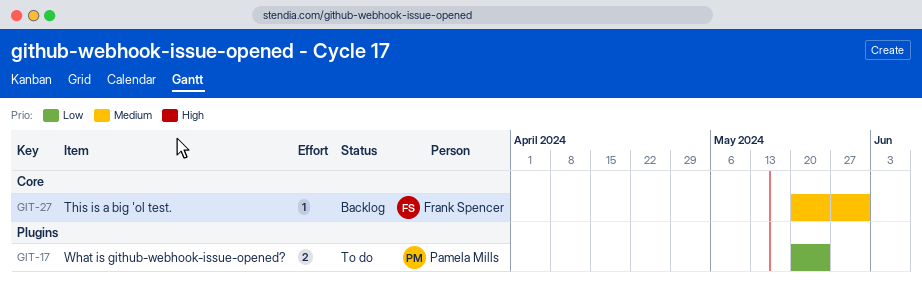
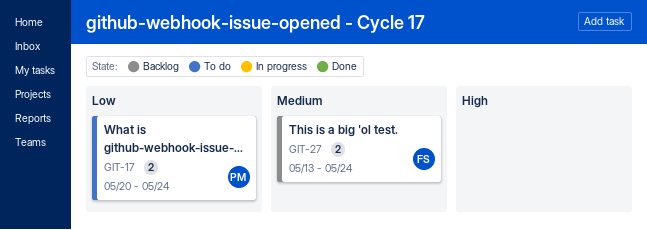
GIT-27, estimate: 1 -> 2
GIT-27, start: May 20 -> May 13
GIT-27, due: May 31 -> May 24

